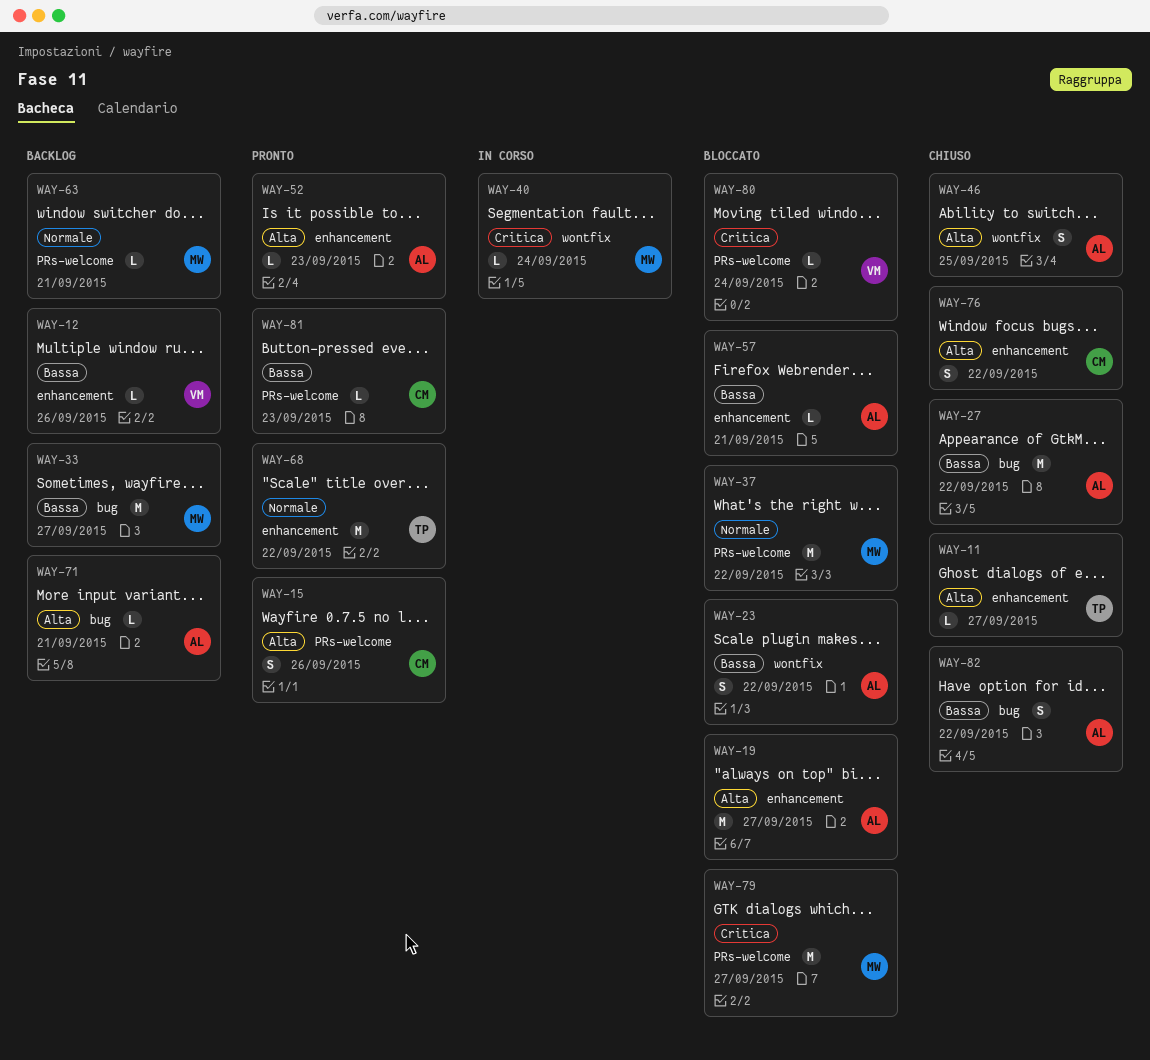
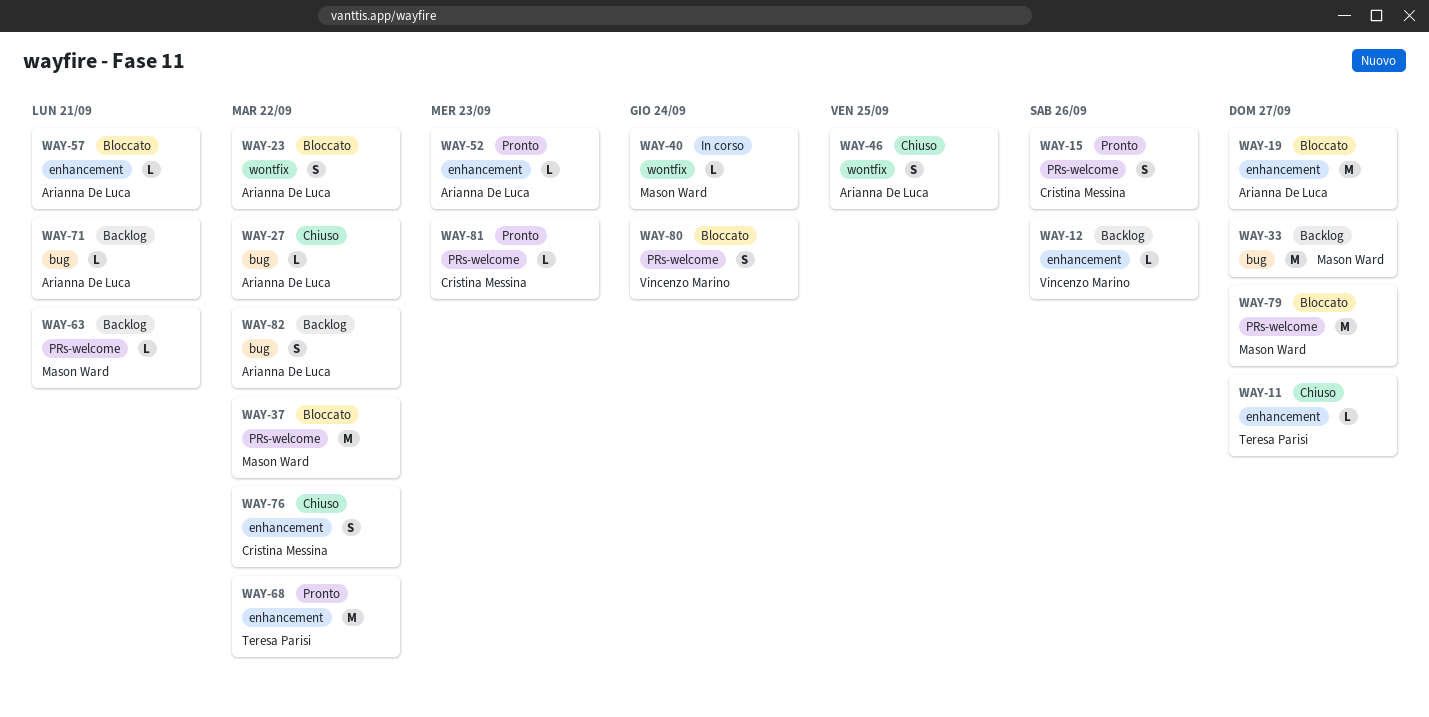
WAY-27, estimate: M -> L
WAY-80, estimate: L -> S
WAY-82, status: Chiuso -> Backlog

